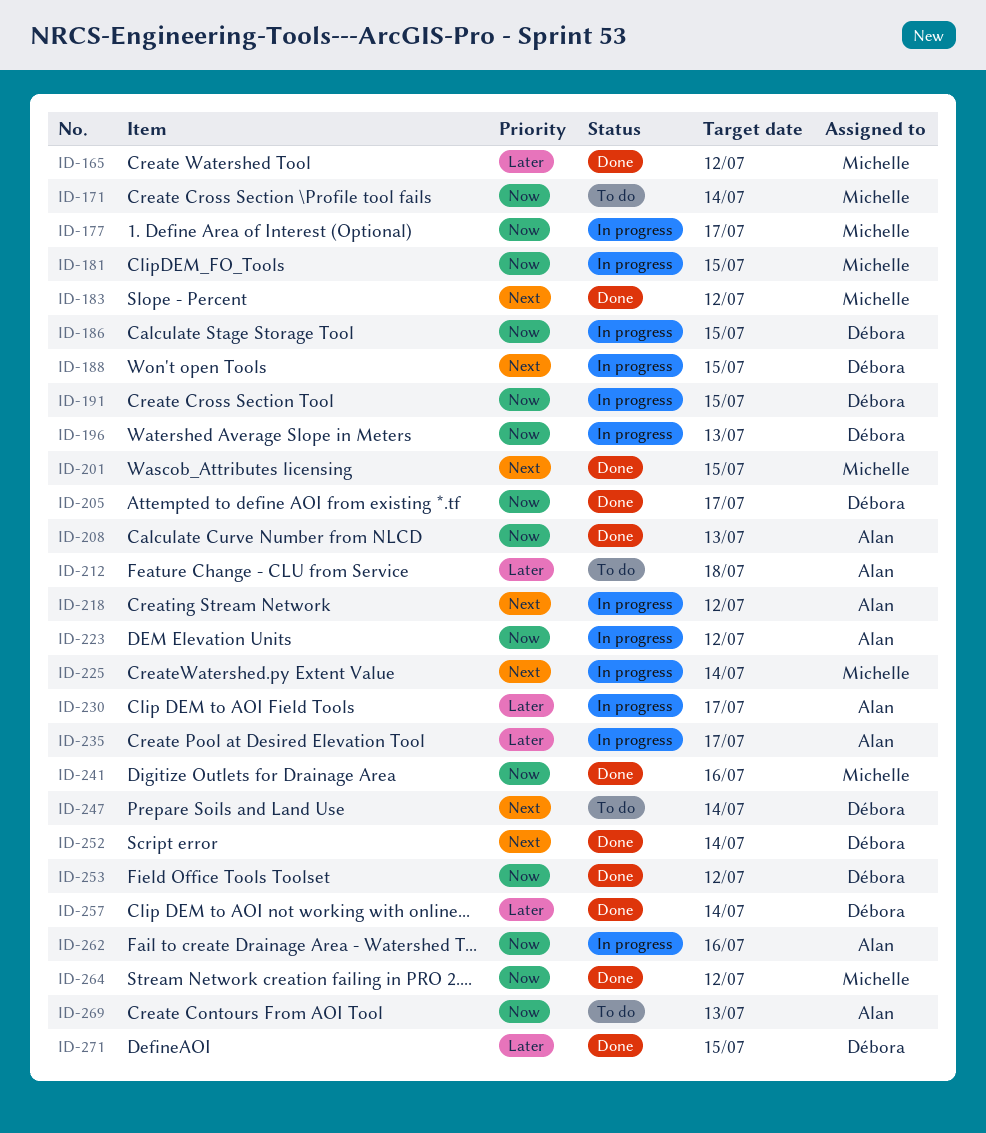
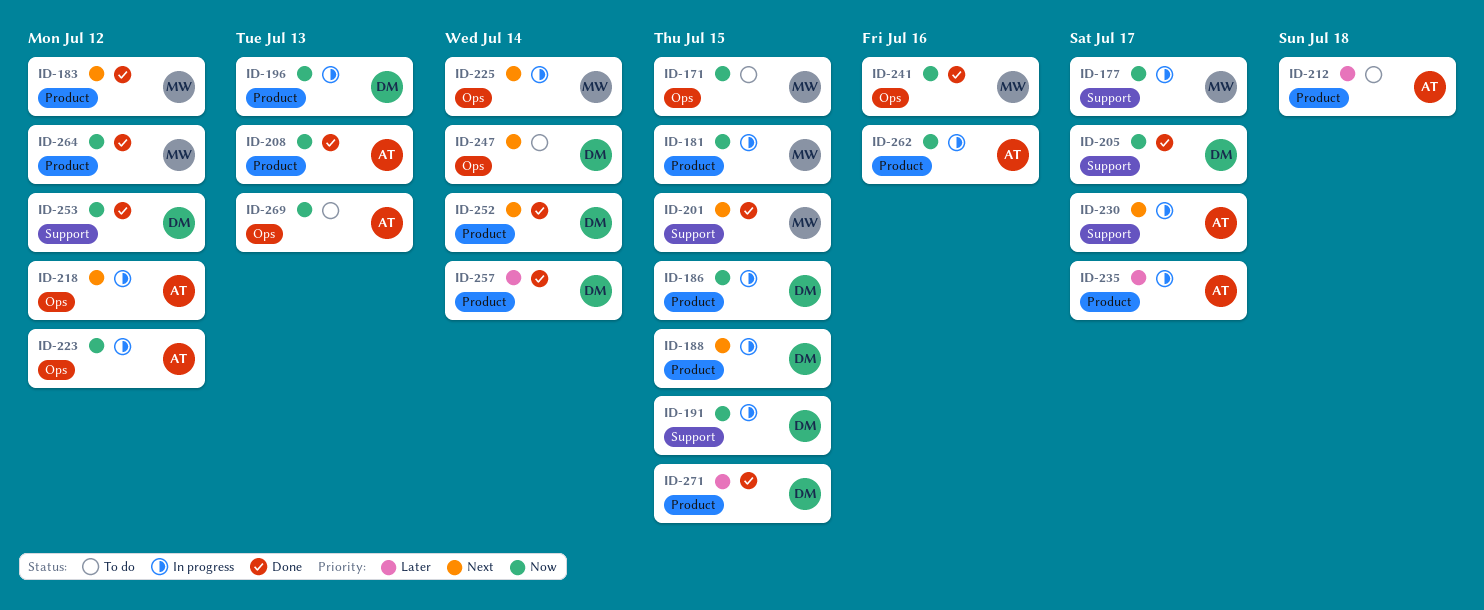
ID-165: present -> none
ID-171, due: Jul 14 -> Jul 15
ID-230, priority: Later -> Next

